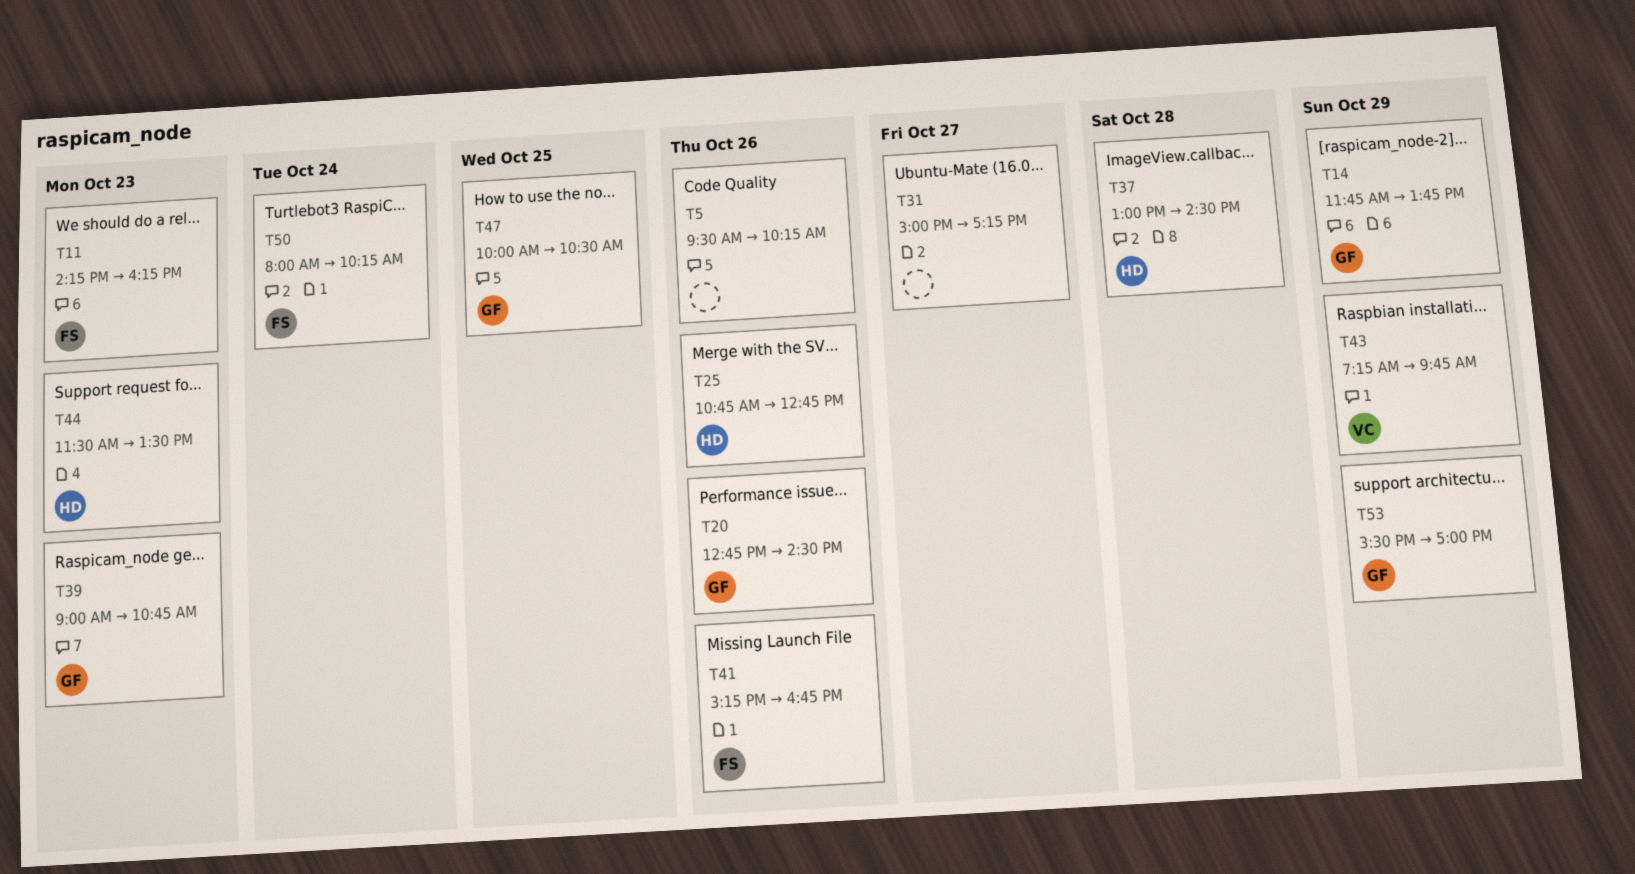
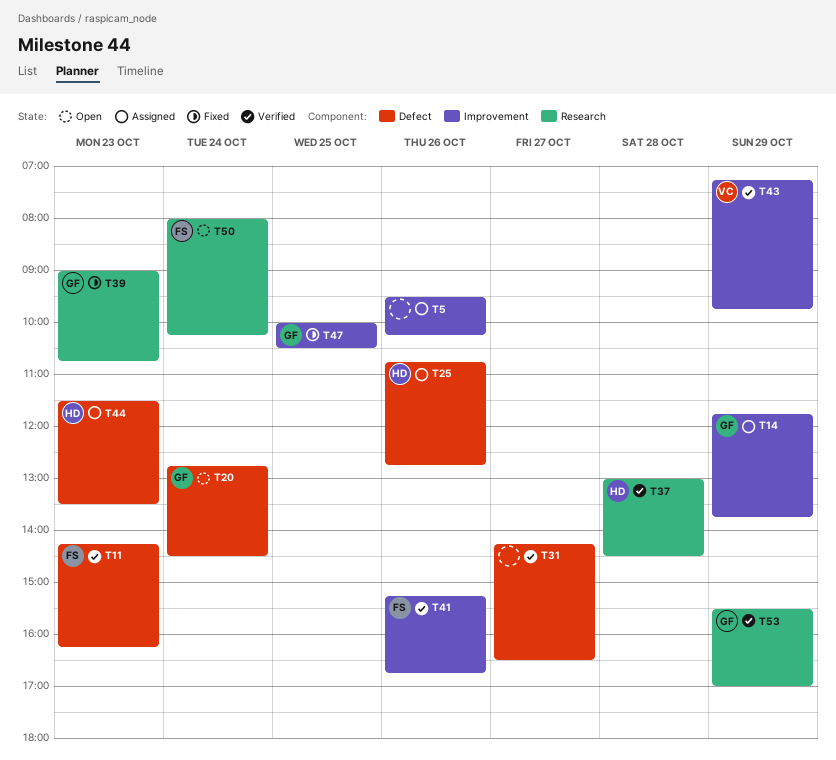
T20, day: Oct 26 -> Oct 24
T31, begins: 15:00 -> 14:15
T31, ends: 17:15 -> 16:30

